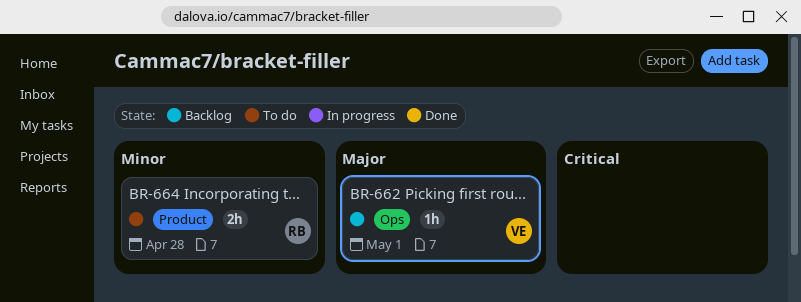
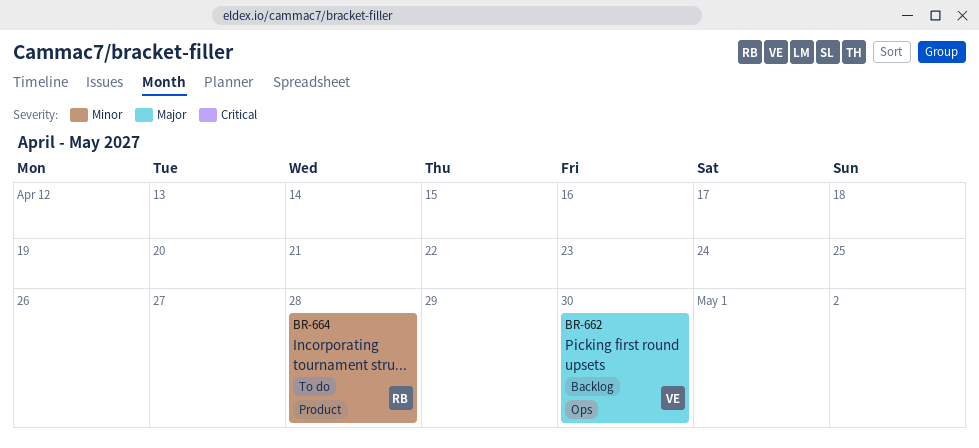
BR-662, due: May 1 -> Apr 30

